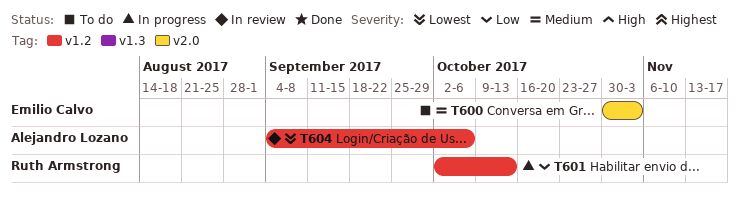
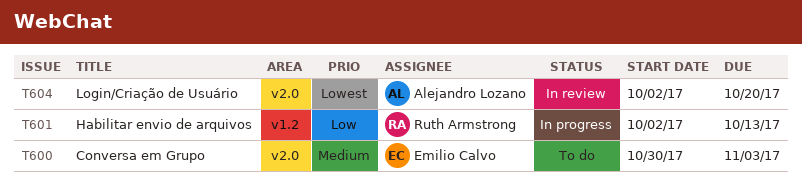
T604, label: v1.2 -> v2.0
T604, start: Sep 4 -> Oct 2
T604, due: Oct 6 -> Oct 20

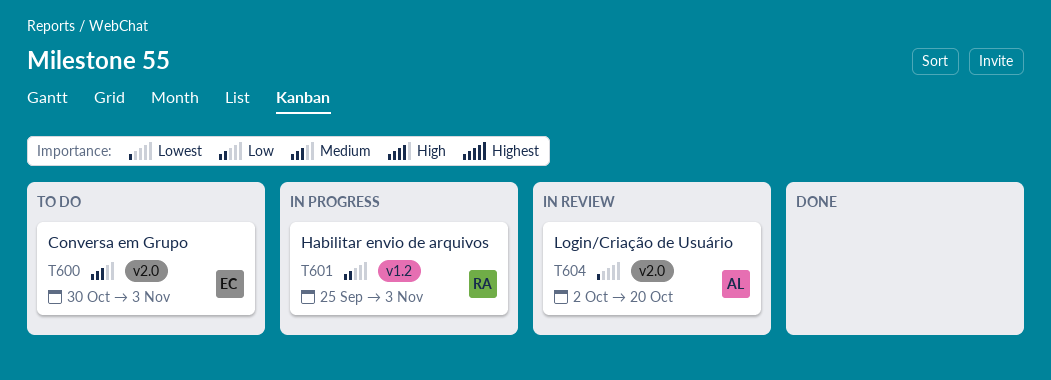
T601, start: Oct 2 -> Sep 25
T601, due: Oct 13 -> Nov 3

